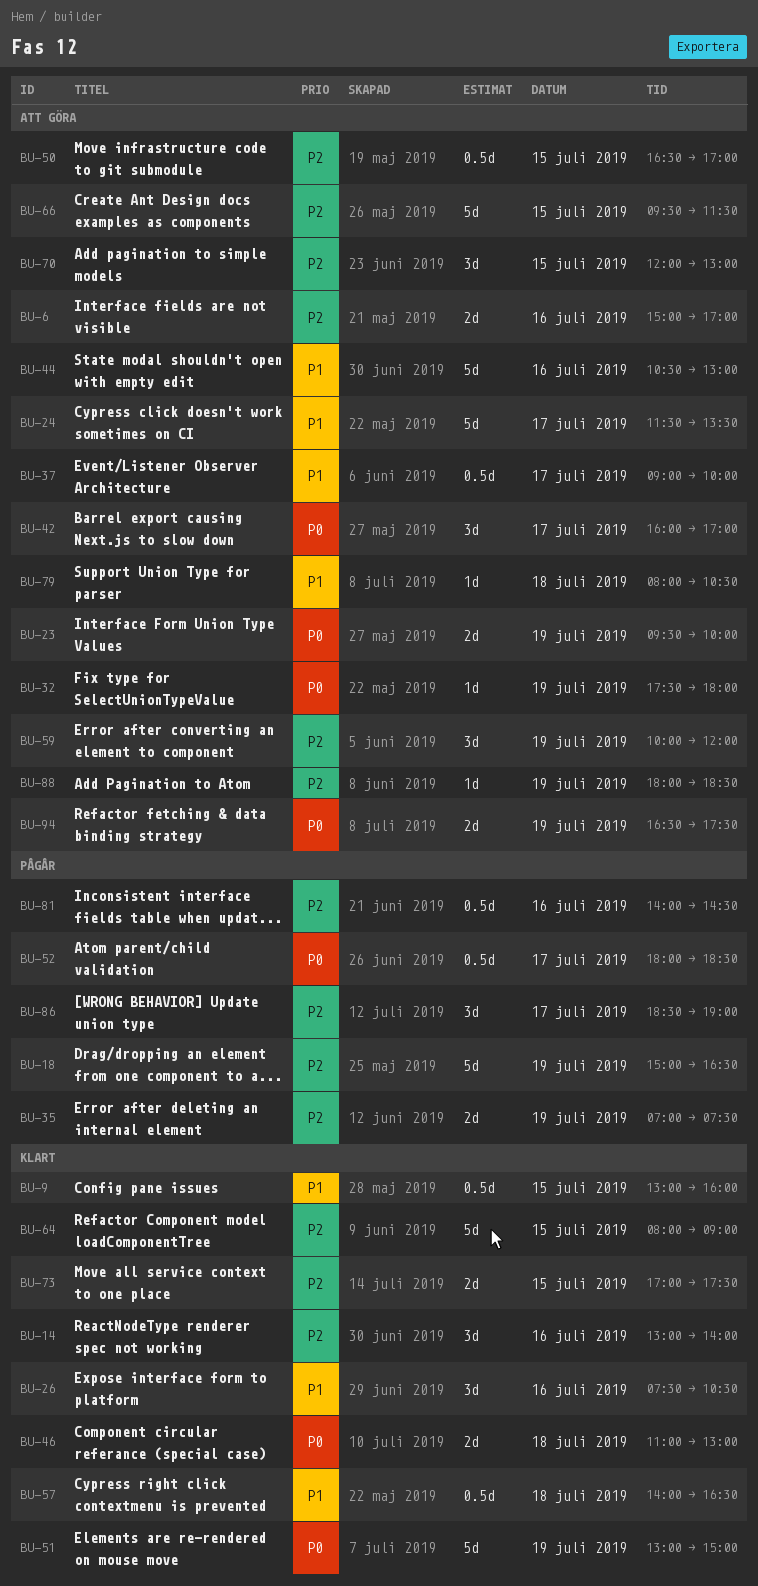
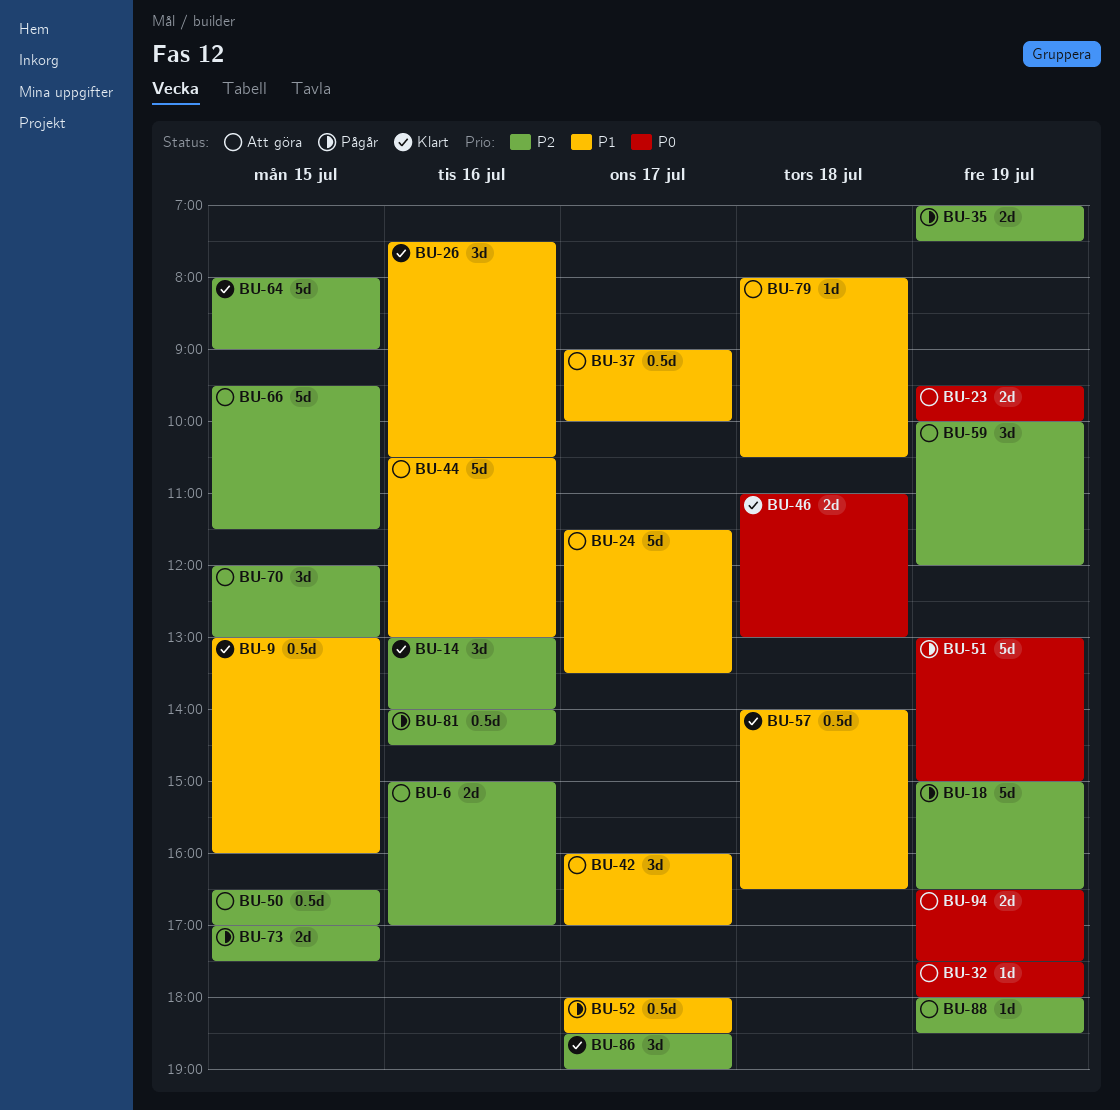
BU-42, priority: P0 -> P1
BU-51, status: Klart -> Pågår
BU-52, priority: P0 -> P1
BU-73, status: Klart -> Pågår
BU-86, status: Pågår -> Klart

